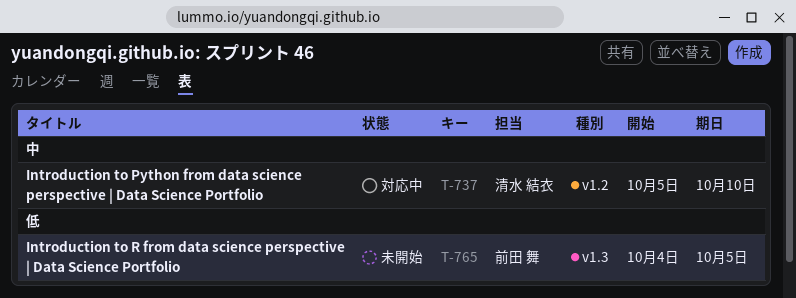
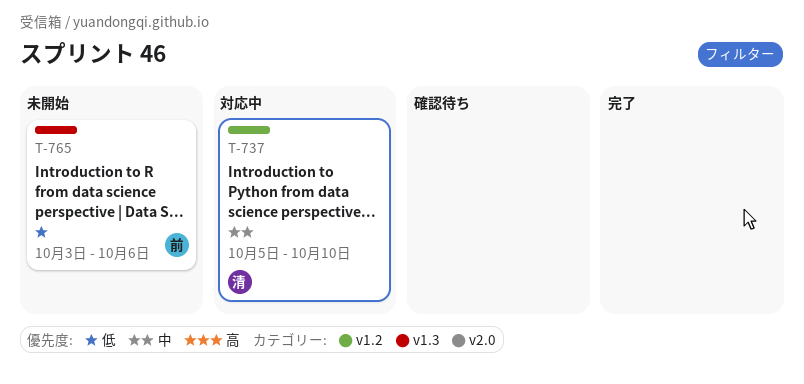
T-765, start: Oct 4 -> Oct 3
T-765, due: Oct 5 -> Oct 6

